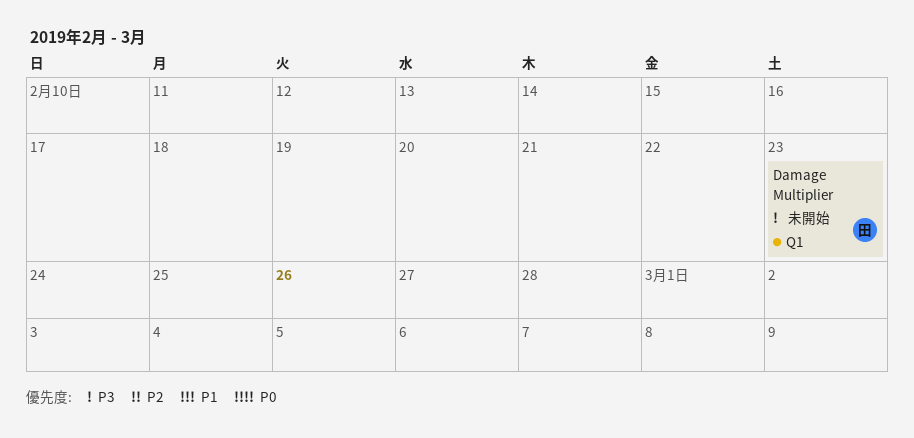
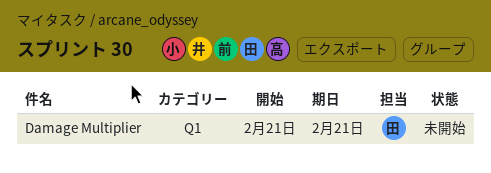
Damage Multiplier, due: Feb 23 -> Feb 21

